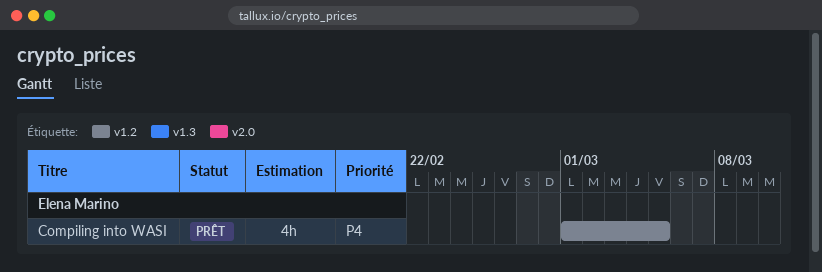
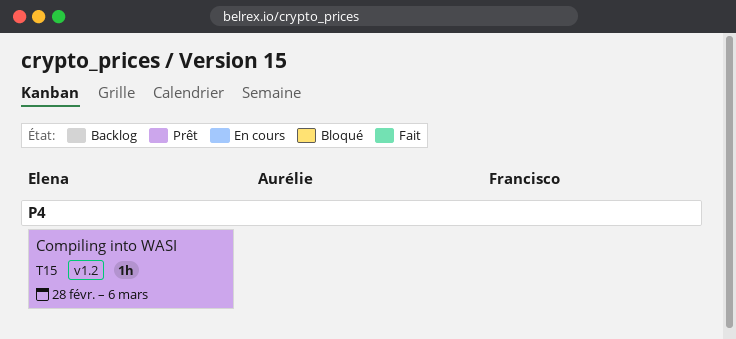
Compiling into WASI, estimate: 4h -> 1h
Compiling into WASI, start: Mar 1 -> Feb 28
Compiling into WASI, due: Mar 5 -> Mar 6

